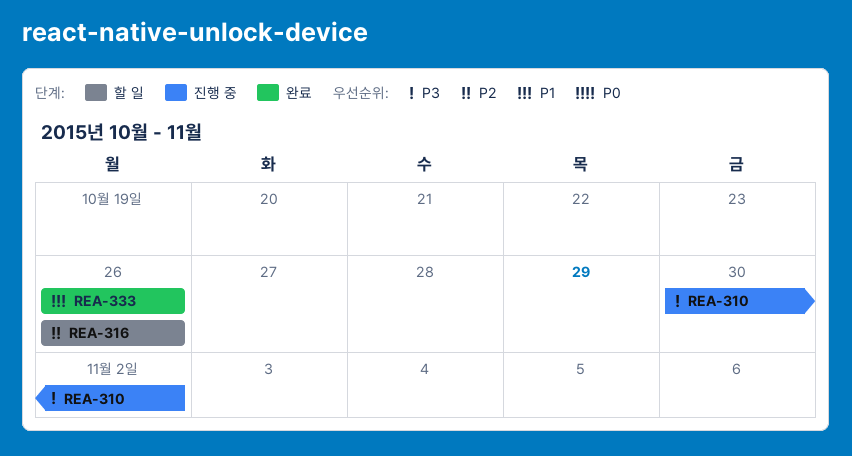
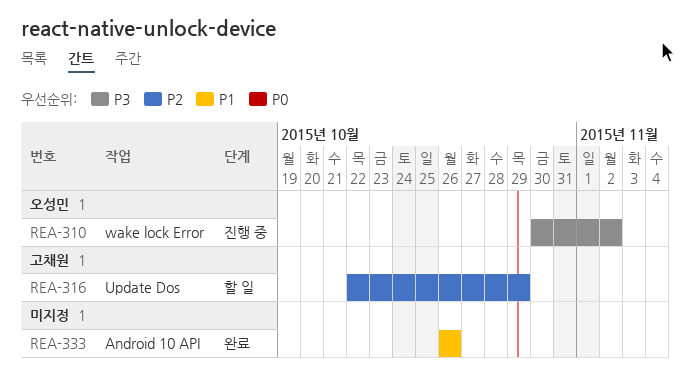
REA-316, start: Oct 26 -> Oct 22
REA-316, due: Oct 26 -> Oct 29

